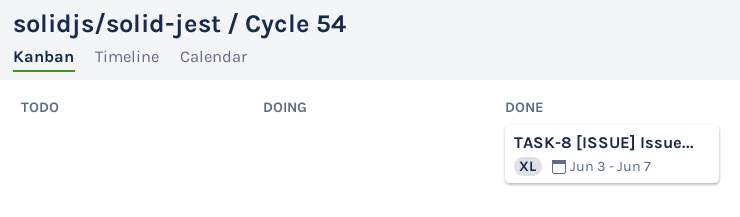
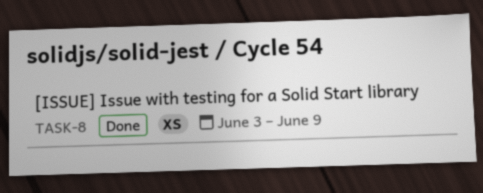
TASK-8, estimate: XL -> XS
TASK-8, due: Jun 7 -> Jun 9

